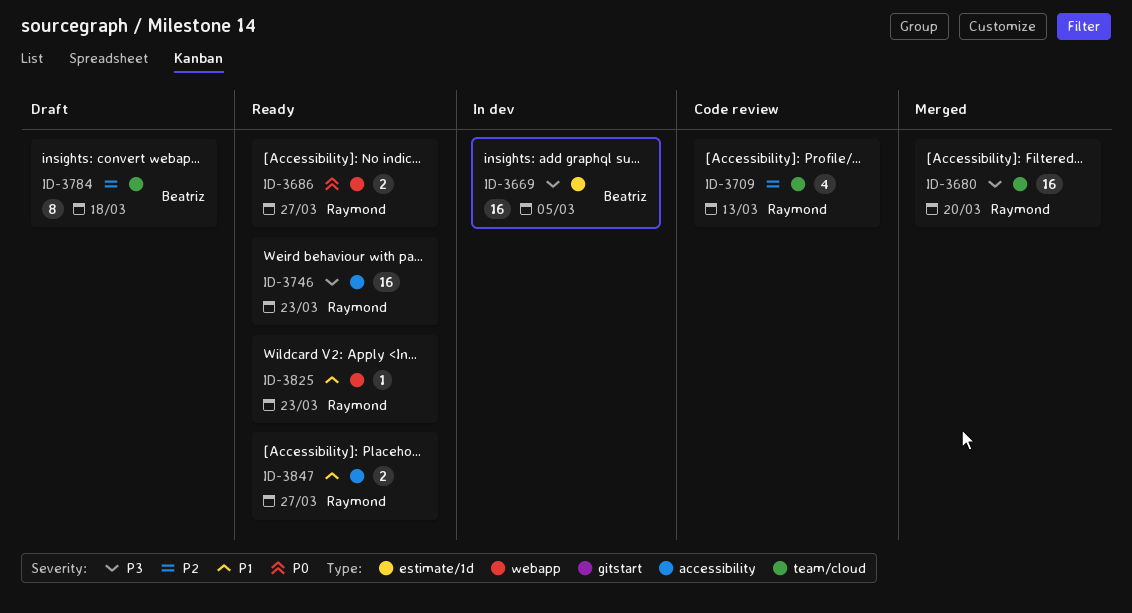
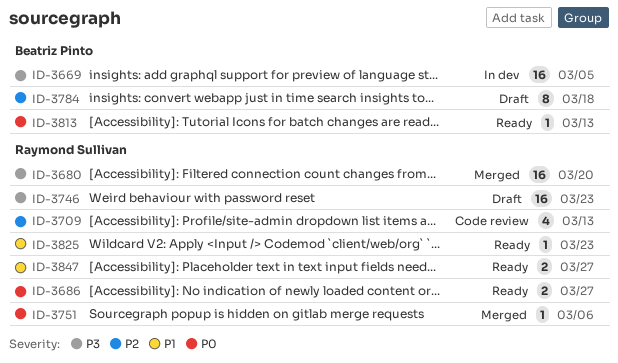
ID-3746, status: Ready -> Draft
ID-3751: none -> present
ID-3813: none -> present

